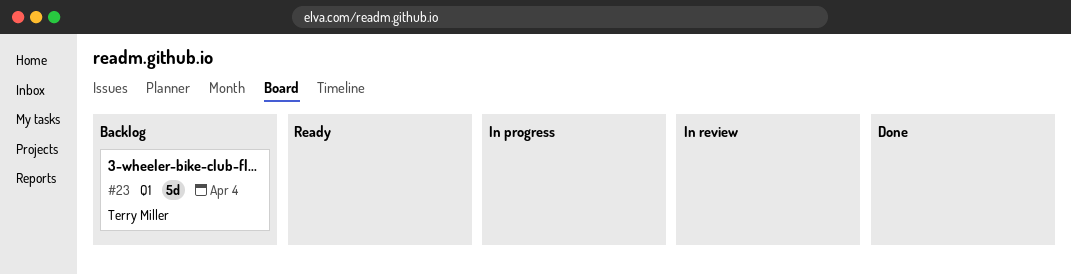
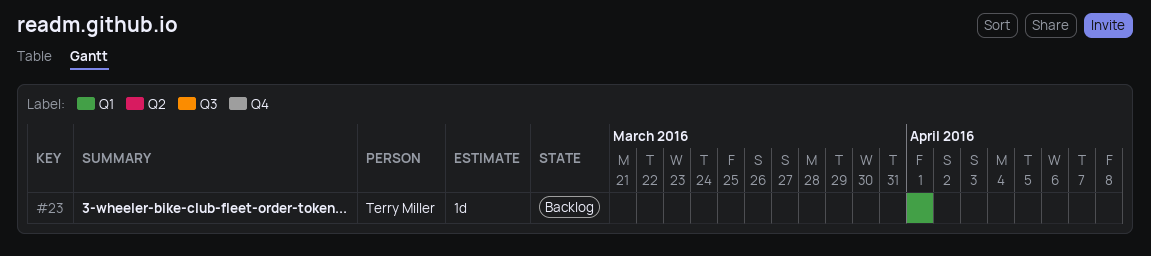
#23, estimate: 5d -> 1d
#23, due: Apr 4 -> Apr 1

